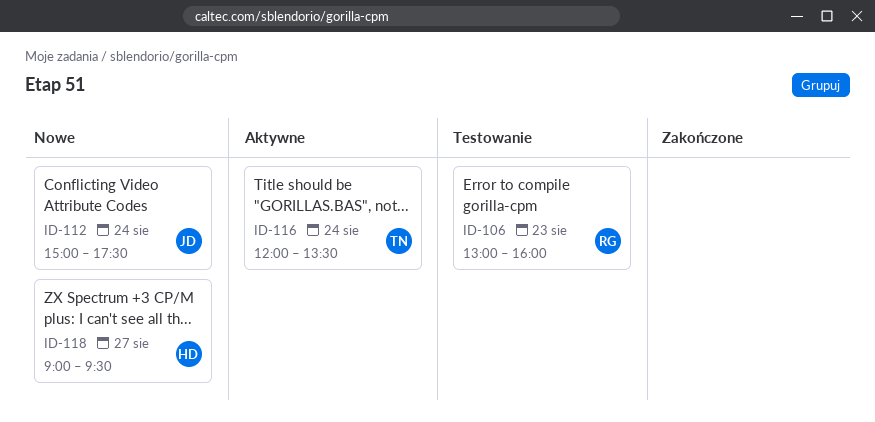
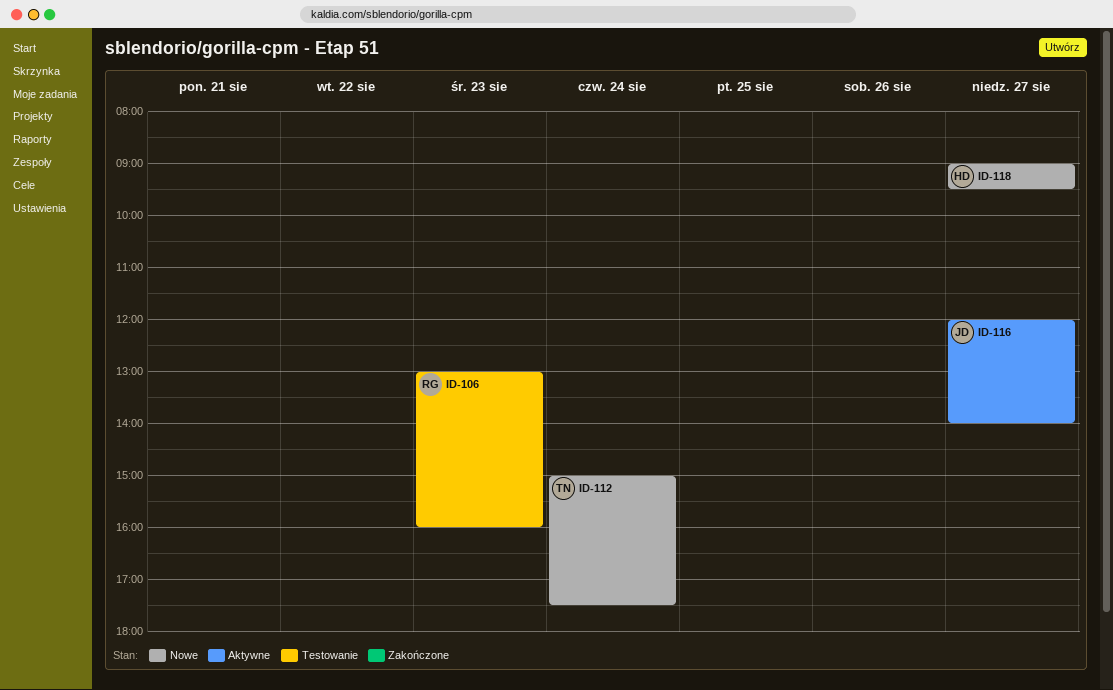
ID-112, owner: JD -> TN
ID-116, owner: TN -> JD
ID-116, day: Aug 24 -> Aug 27
ID-116, ends: 13:30 -> 14:00

